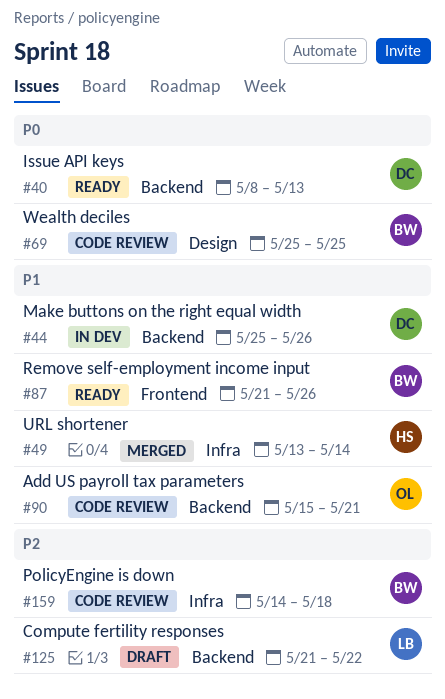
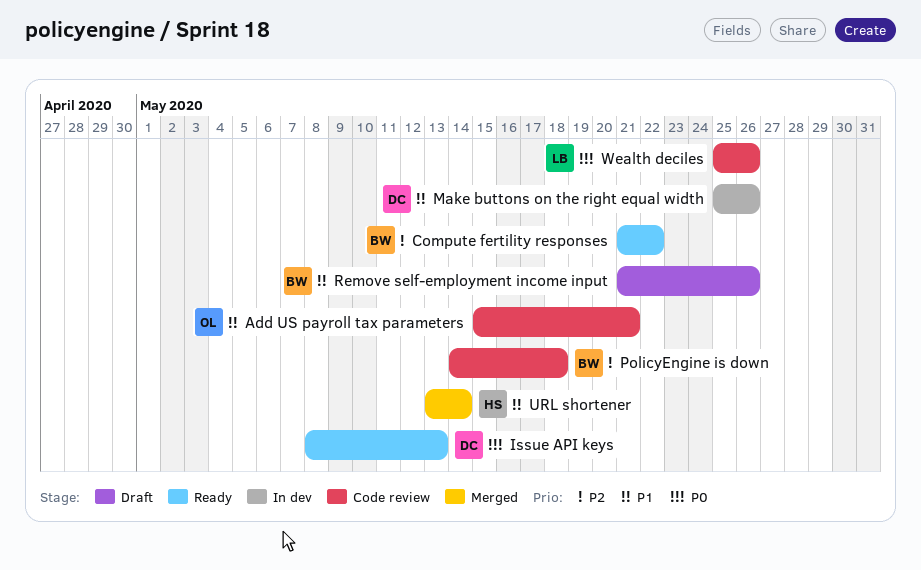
Compute fertility responses, status: Draft -> Ready
Compute fertility responses, owner: LB -> BW
Remove self-employment income input, status: Ready -> Draft
Wealth deciles, owner: BW -> LB
Wealth deciles, due: May 25 -> May 26

